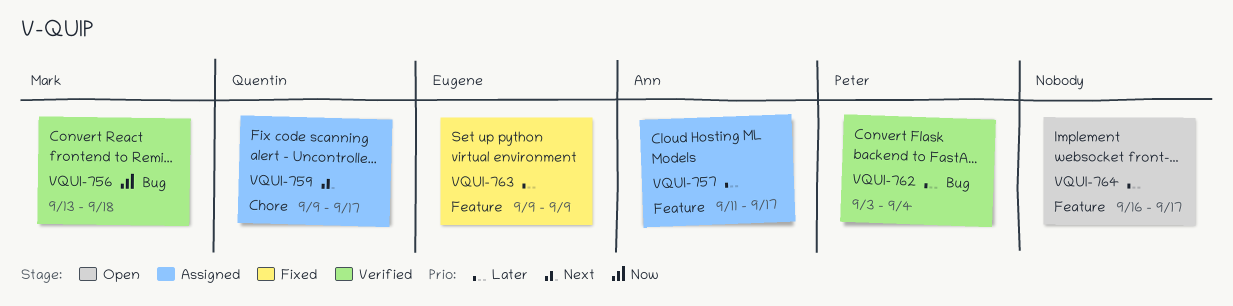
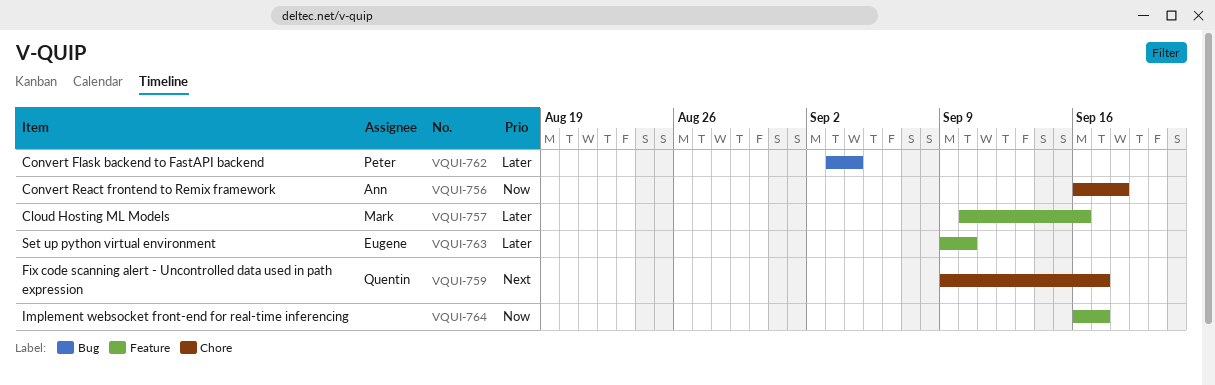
VQUI-756, owner: Mark -> Ann
VQUI-756, label: Bug -> Chore
VQUI-756, start: Sep 13 -> Sep 16
VQUI-757, owner: Ann -> Mark
VQUI-757, start: Sep 11 -> Sep 10
VQUI-757, due: Sep 17 -> Sep 16
VQUI-763, due: Sep 9 -> Sep 10
VQUI-764, priority: Later -> Now

